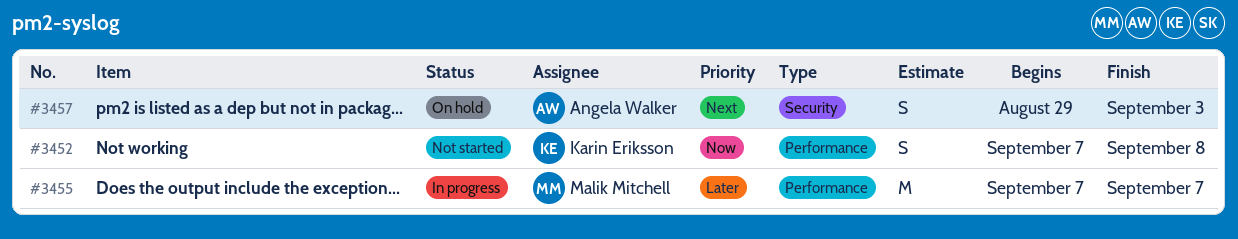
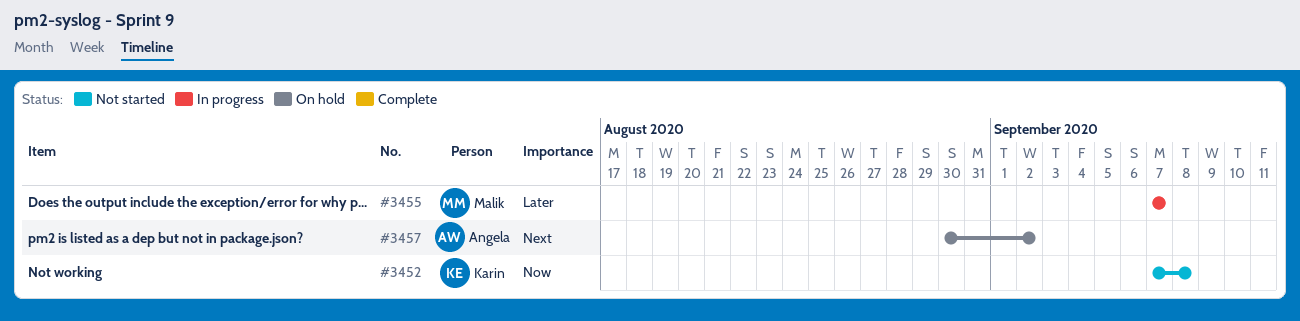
#3457, start: Aug 29 -> Aug 30
#3457, due: Sep 3 -> Sep 2

